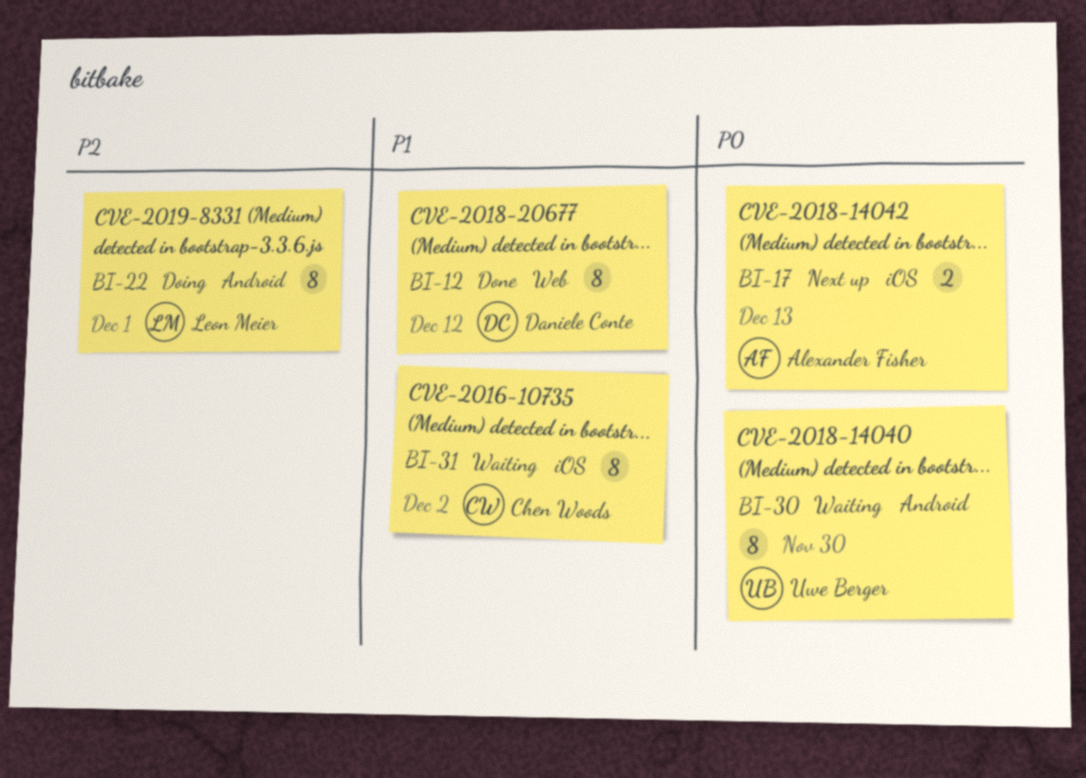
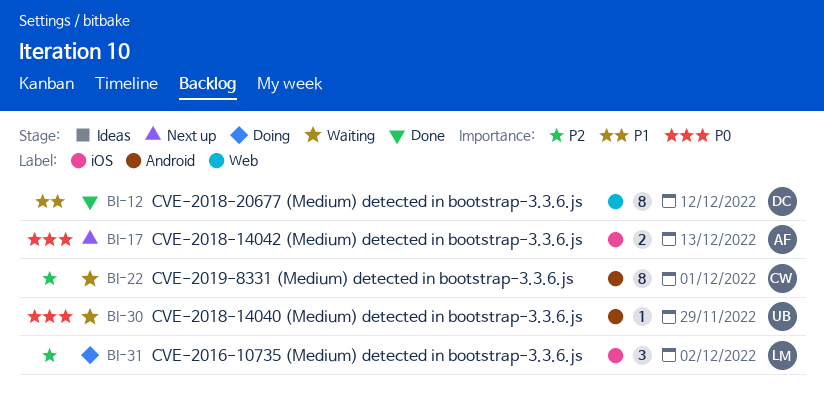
BI-22, status: Doing -> Waiting
BI-22, owner: Leon Meier -> Chen Woods
BI-30, estimate: 8 -> 1
BI-30, due: Nov 30 -> Nov 29
BI-31, status: Waiting -> Doing
BI-31, owner: Chen Woods -> Leon Meier
BI-31, priority: P1 -> P2
BI-31, estimate: 8 -> 3

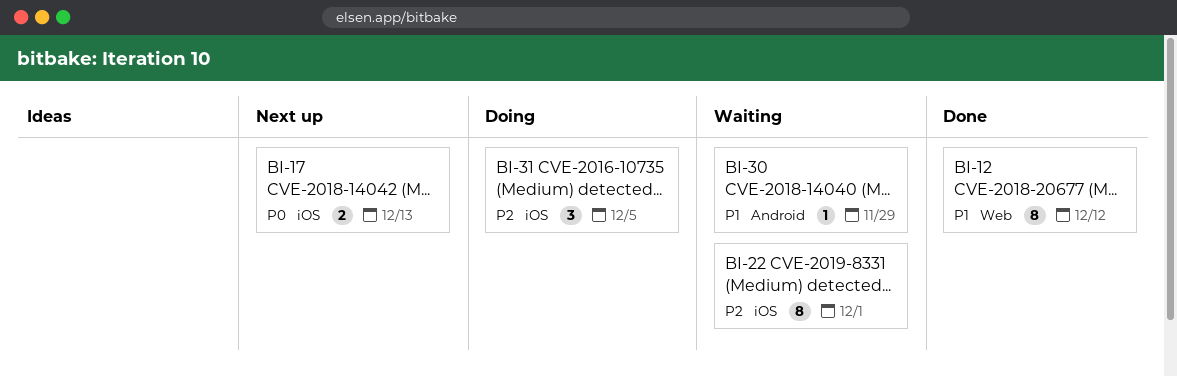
BI-22, label: Android -> iOS
BI-30, priority: P0 -> P1
BI-31, due: Dec 2 -> Dec 5

